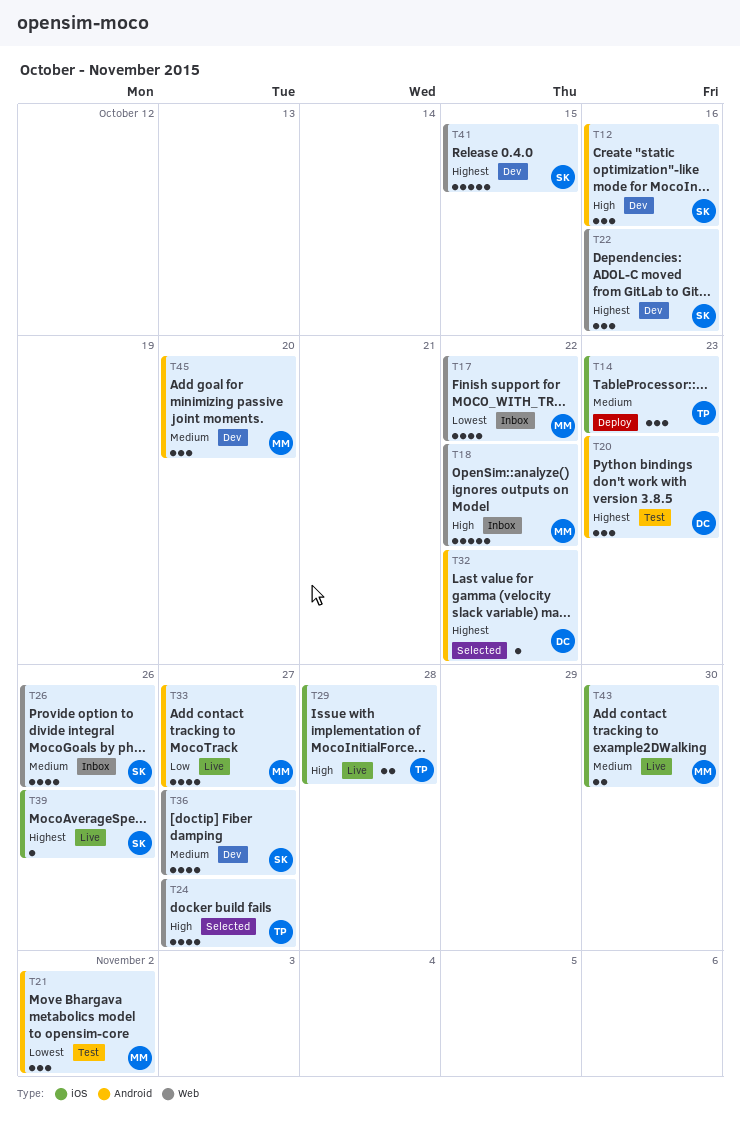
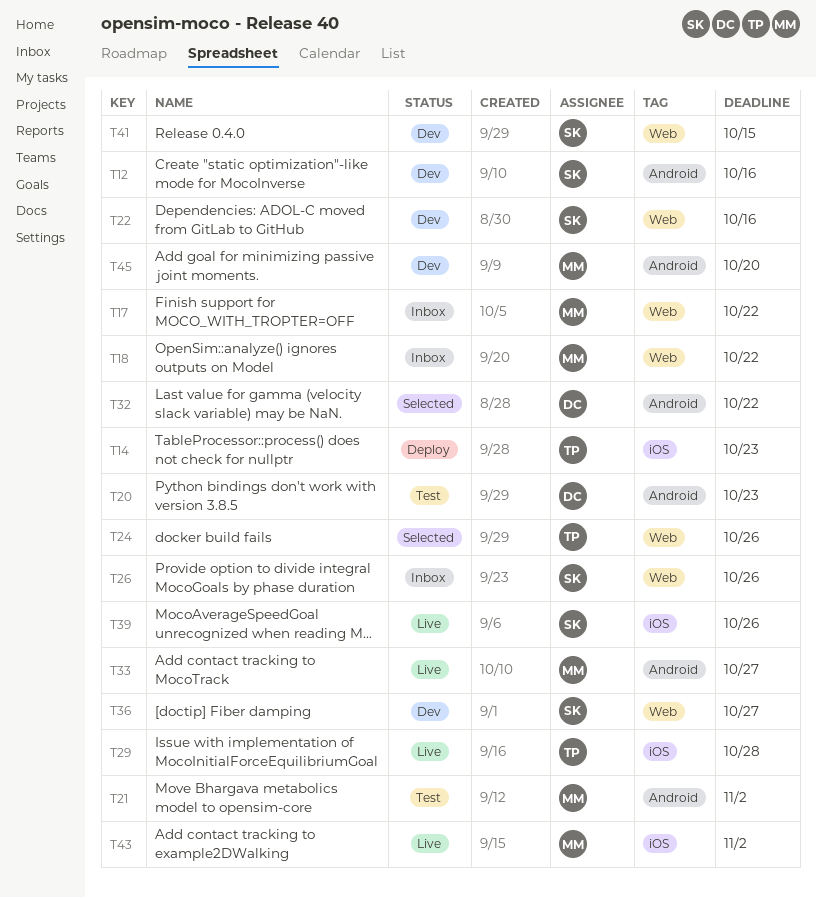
T24, due: Oct 27 -> Oct 26
T43, due: Oct 30 -> Nov 2

